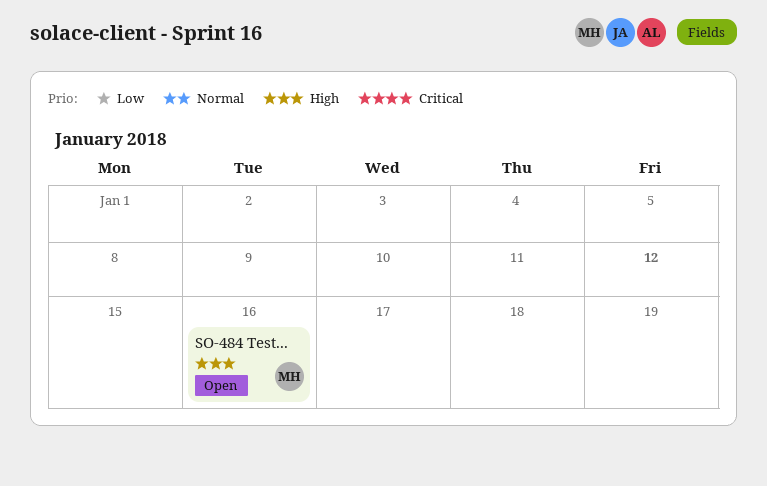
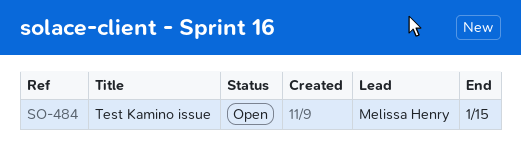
SO-484, due: Jan 16 -> Jan 15

